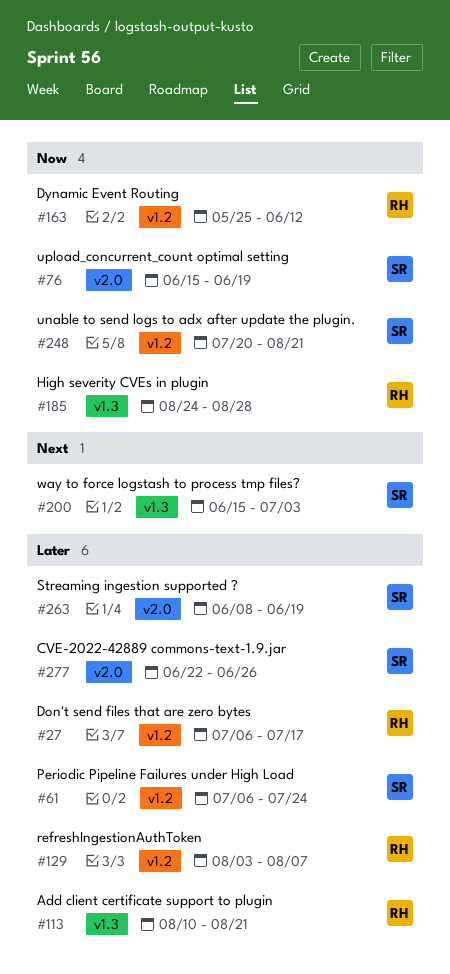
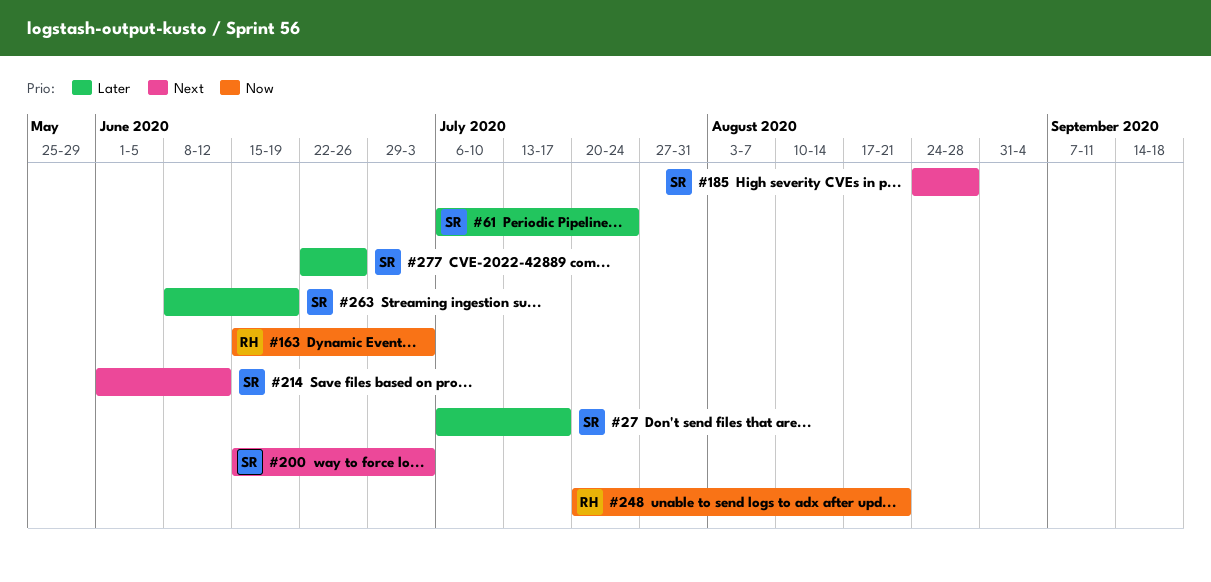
#27, owner: RH -> SR
#76: present -> none
#113: present -> none
#129: present -> none
#163, start: May 25 -> Jun 15
#163, due: Jun 12 -> Jul 3
#185, owner: RH -> SR
#185, priority: Now -> Next
#214: none -> present
#248, owner: SR -> RH

